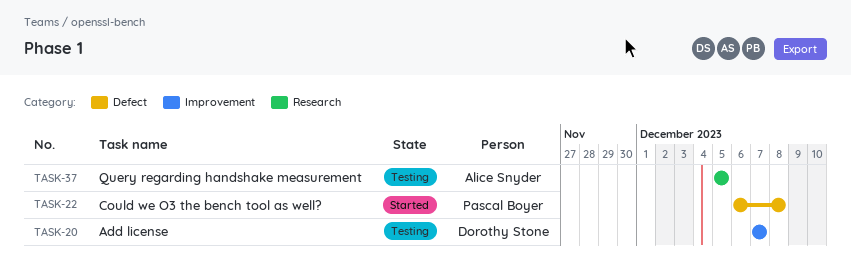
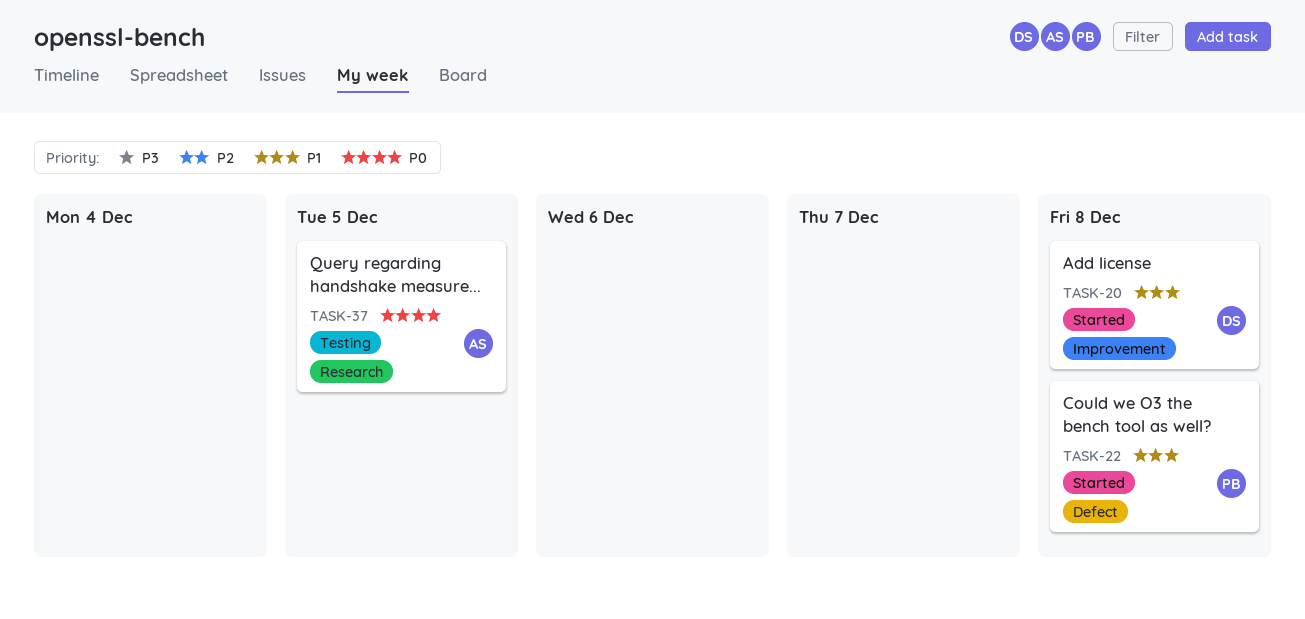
TASK-20, status: Testing -> Started
TASK-20, due: Dec 7 -> Dec 8

